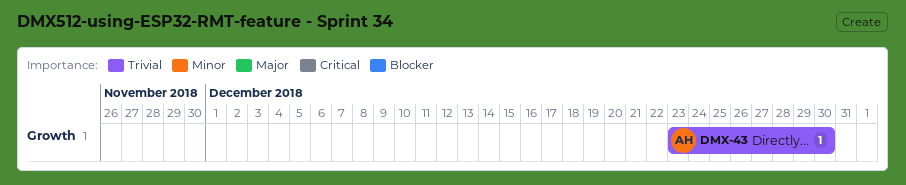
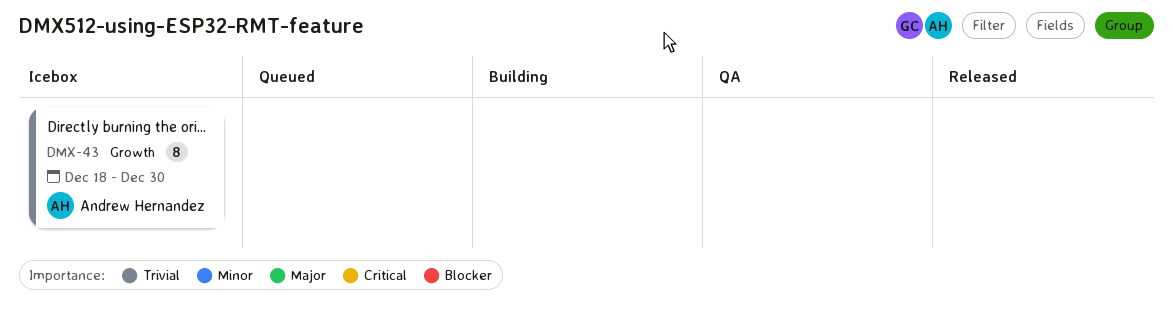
DMX-43, estimate: 1 -> 8
DMX-43, start: Dec 23 -> Dec 18

